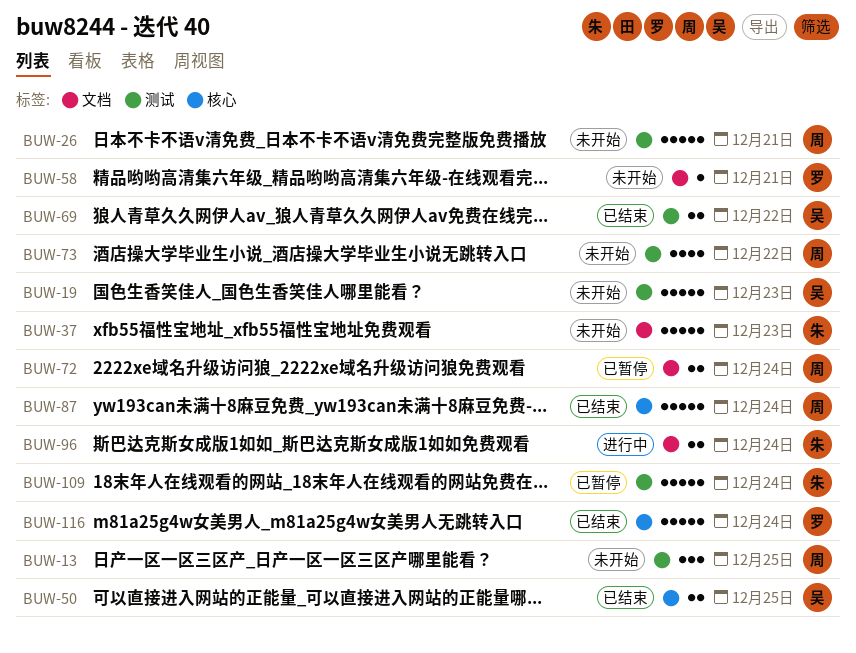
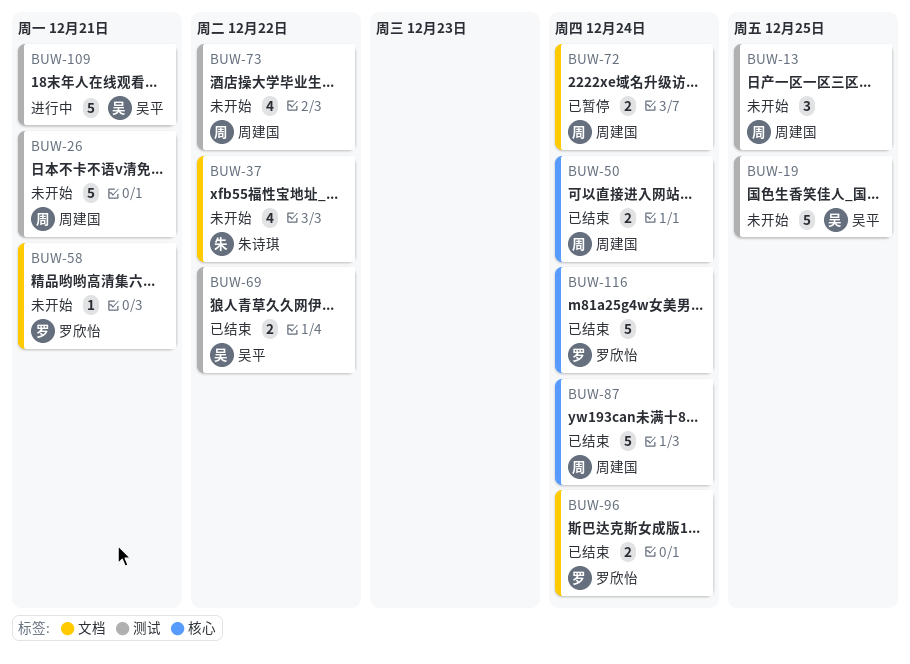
BUW-19, due: Dec 23 -> Dec 25
BUW-37, estimate: 5 -> 4
BUW-37, due: Dec 23 -> Dec 22
BUW-50, owner: 吴平 -> 周建国
BUW-50, due: Dec 25 -> Dec 24
BUW-96, status: 进行中 -> 已结束
BUW-96, owner: 朱诗琪 -> 罗欣怡
BUW-109, status: 已暂停 -> 进行中
BUW-109, owner: 朱诗琪 -> 吴平
BUW-109, due: Dec 24 -> Dec 21

